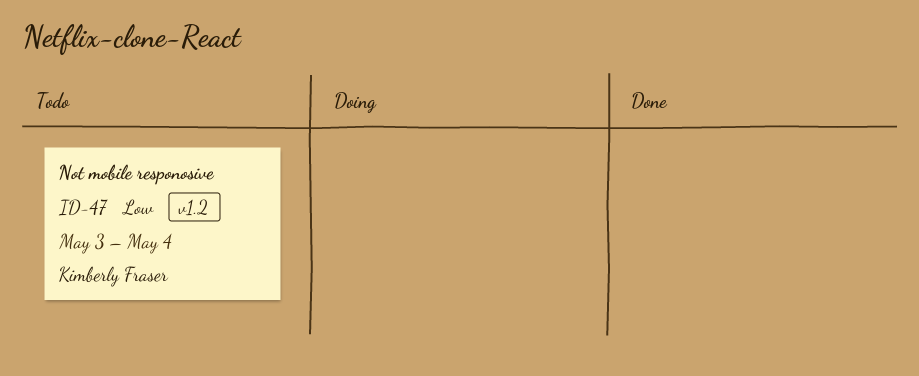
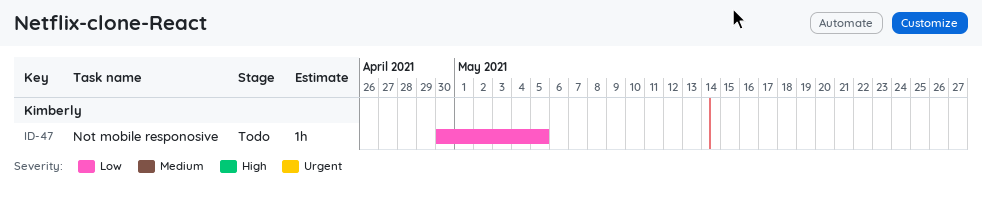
ID-47, start: May 3 -> Apr 30
ID-47, due: May 4 -> May 5

